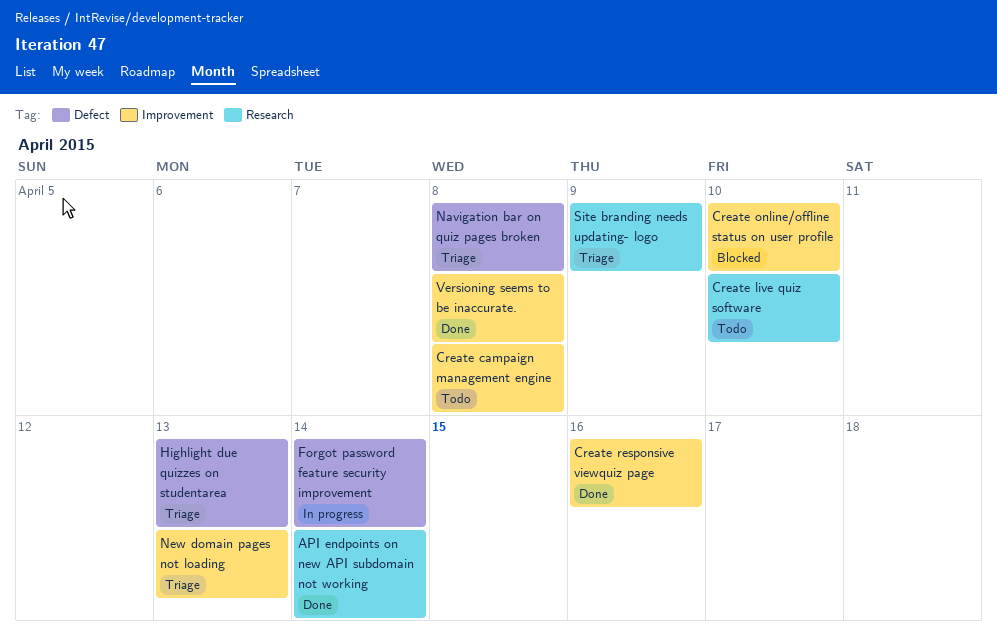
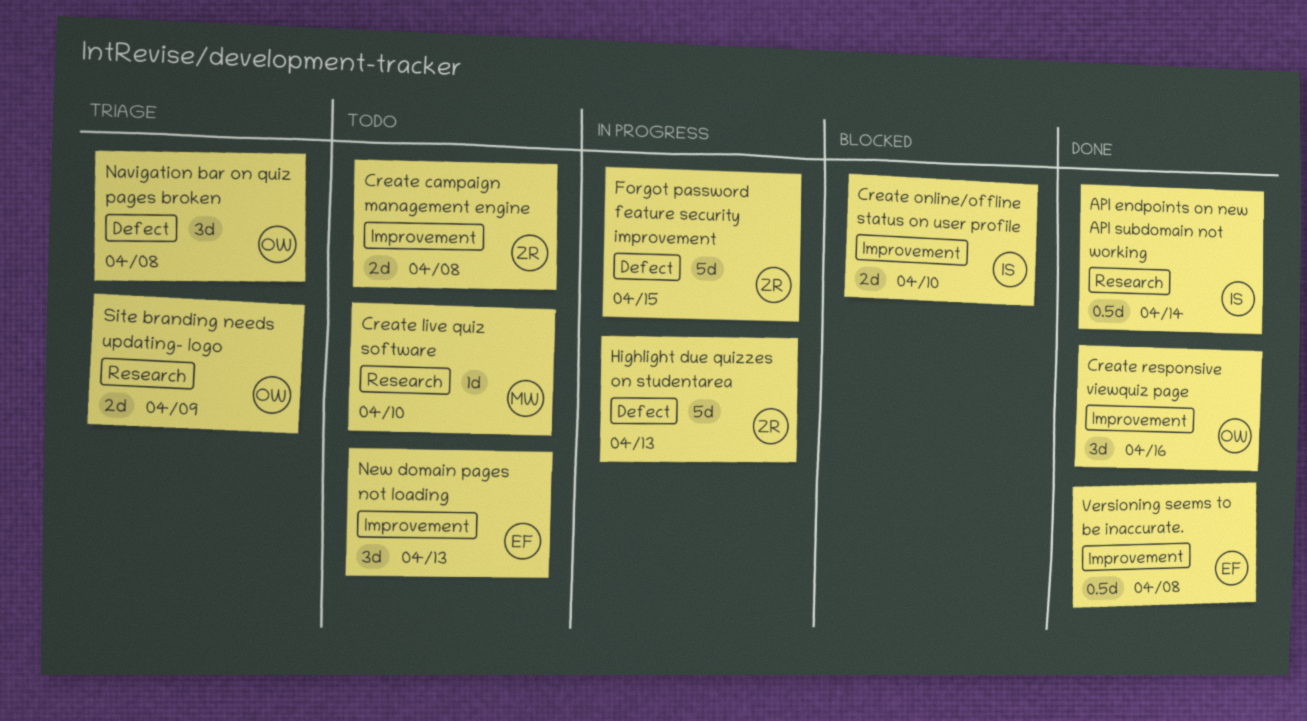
Forgot password feature security improvement, due: Apr 14 -> Apr 15
Highlight due quizzes on studentarea, status: Triage -> In progress
New domain pages not loading, status: Triage -> Todo

